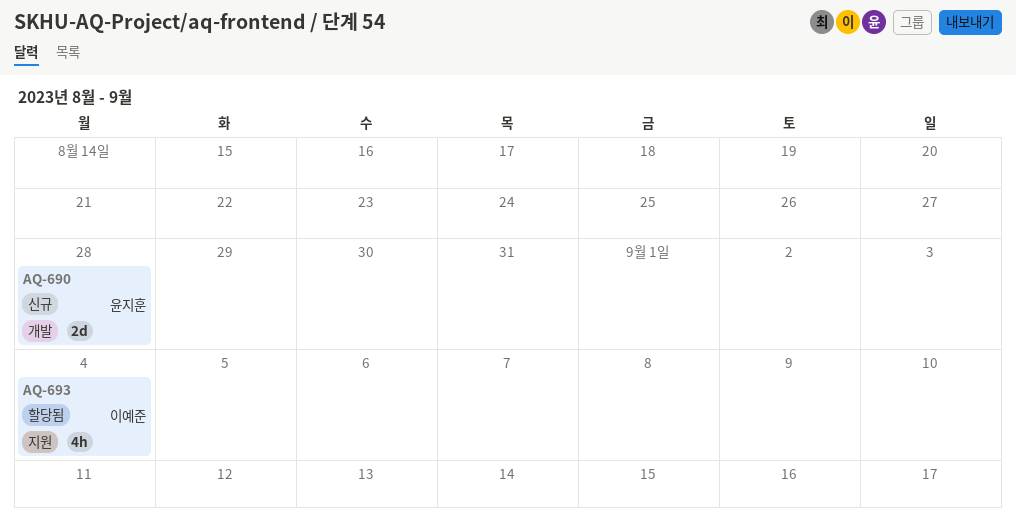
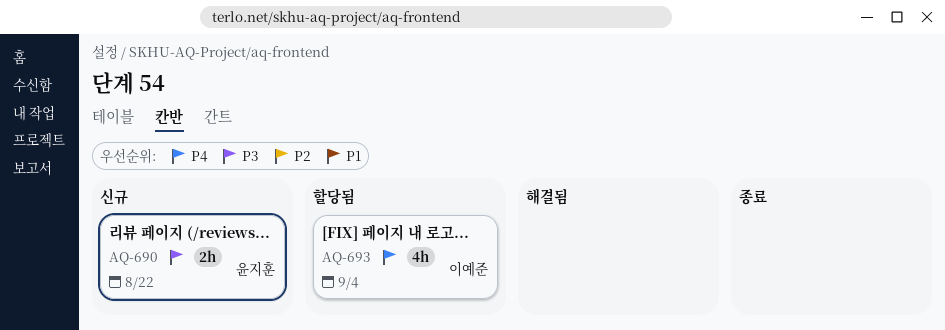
AQ-690, estimate: 2d -> 2h
AQ-690, due: Aug 28 -> Aug 22

